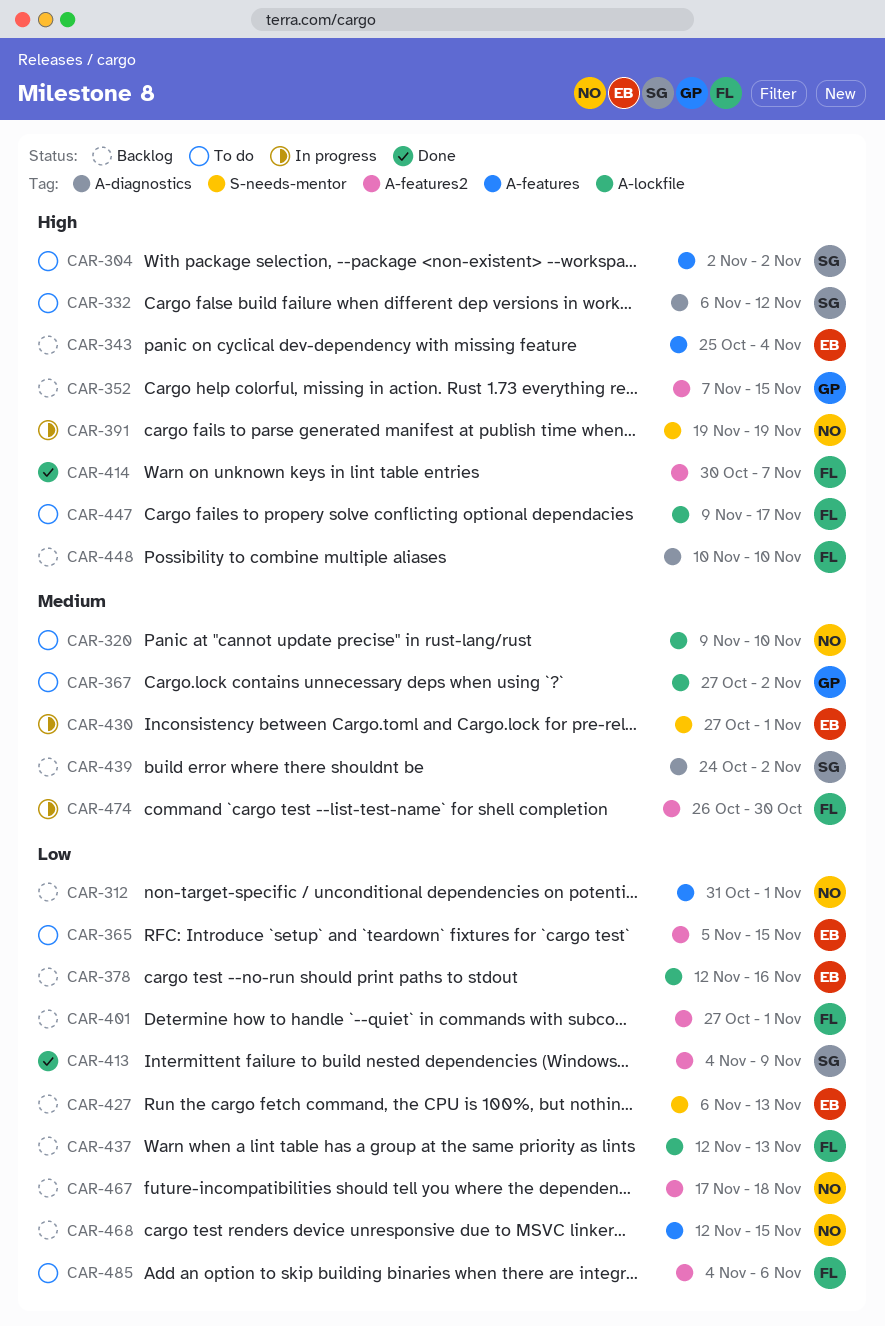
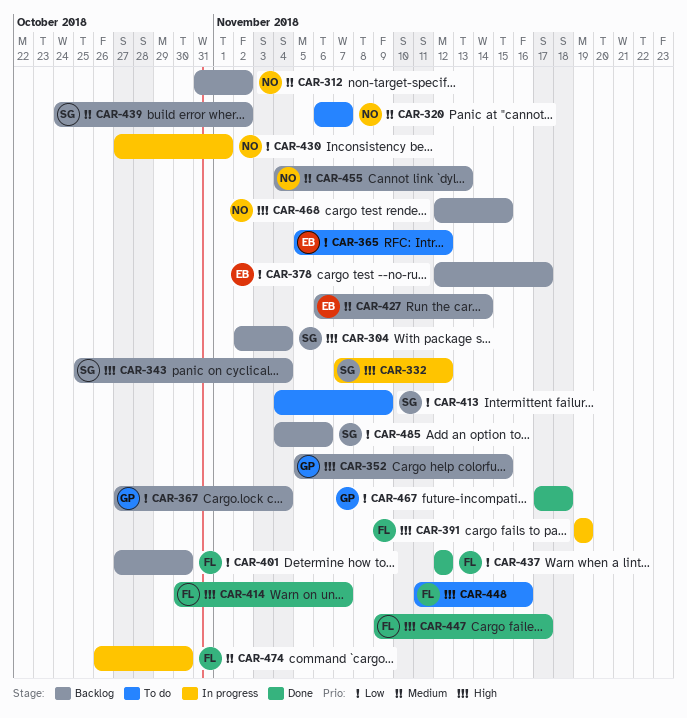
CAR-304, status: To do -> Backlog
CAR-304, due: Nov 2 -> Nov 4
CAR-312, priority: Low -> Medium
CAR-312, due: Nov 1 -> Nov 2
CAR-320, start: Nov 9 -> Nov 6
CAR-320, due: Nov 10 -> Nov 7
CAR-332, status: To do -> In progress
CAR-332, start: Nov 6 -> Nov 7
CAR-343, owner: EB -> SG
CAR-352, start: Nov 7 -> Nov 5
CAR-365, due: Nov 15 -> Nov 12
CAR-367, status: To do -> Backlog
CAR-367, priority: Medium -> Low
CAR-367, due: Nov 2 -> Nov 4
CAR-378, due: Nov 16 -> Nov 17
CAR-391, owner: NO -> FL
CAR-401, due: Nov 1 -> Oct 30
CAR-413, status: Done -> To do
CAR-427, priority: Low -> Medium
CAR-427, due: Nov 13 -> Nov 14
CAR-430, owner: EB -> NO
CAR-430, priority: Medium -> Low
CAR-437, status: Backlog -> Done
CAR-437, due: Nov 13 -> Nov 12
CAR-447, status: To do -> Done
CAR-448, status: Backlog -> To do
CAR-448, start: Nov 10 -> Nov 11
CAR-448, due: Nov 10 -> Nov 16
CAR-455: none -> present
CAR-467, status: Backlog -> Done
CAR-467, owner: NO -> GP
CAR-468, priority: Low -> High
CAR-485, status: To do -> Backlog
CAR-485, owner: FL -> SG

